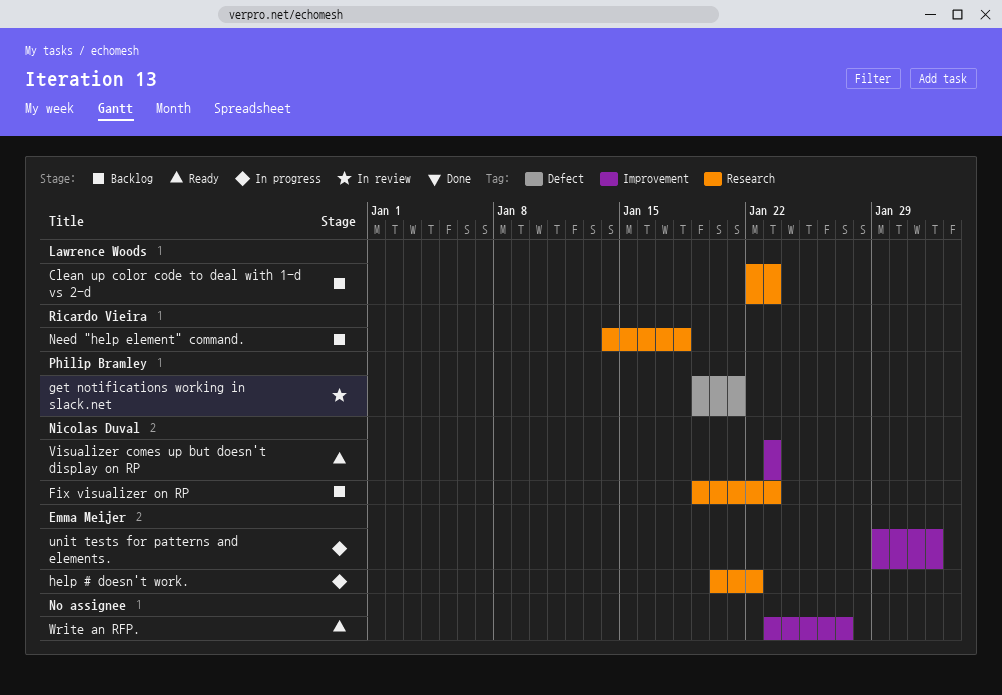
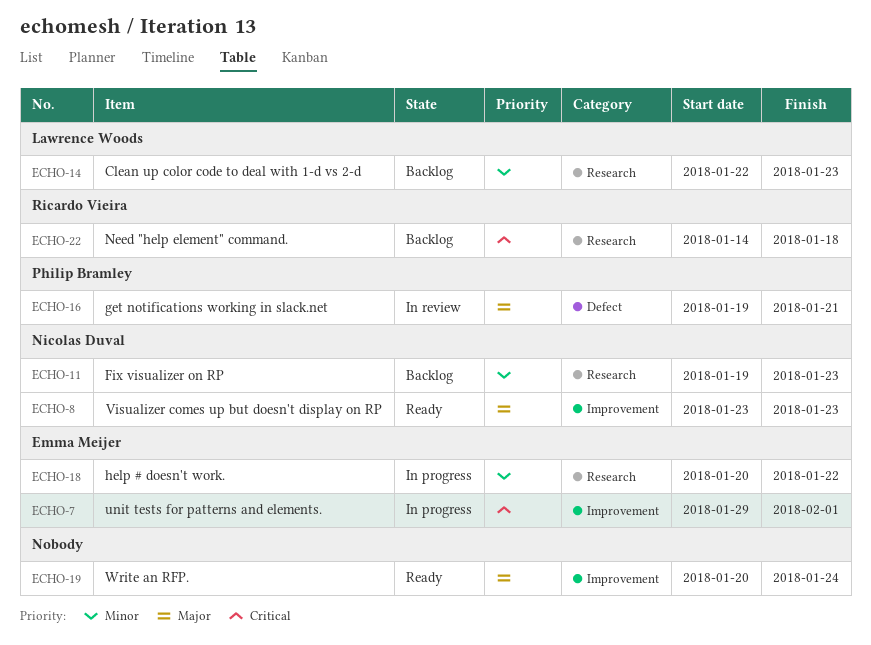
Write an RFP., start: Jan 23 -> Jan 20
Write an RFP., due: Jan 27 -> Jan 24

